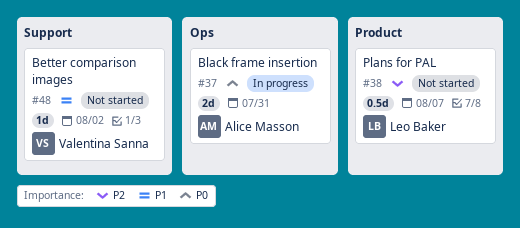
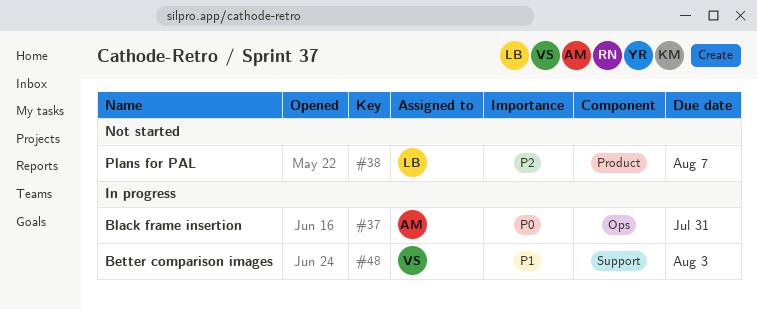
#48, status: Not started -> In progress
#48, due: Aug 2 -> Aug 3

